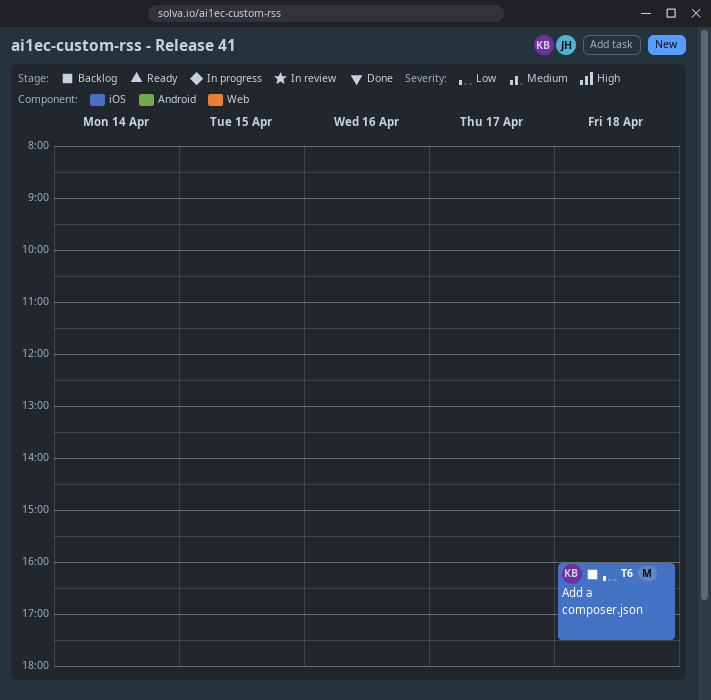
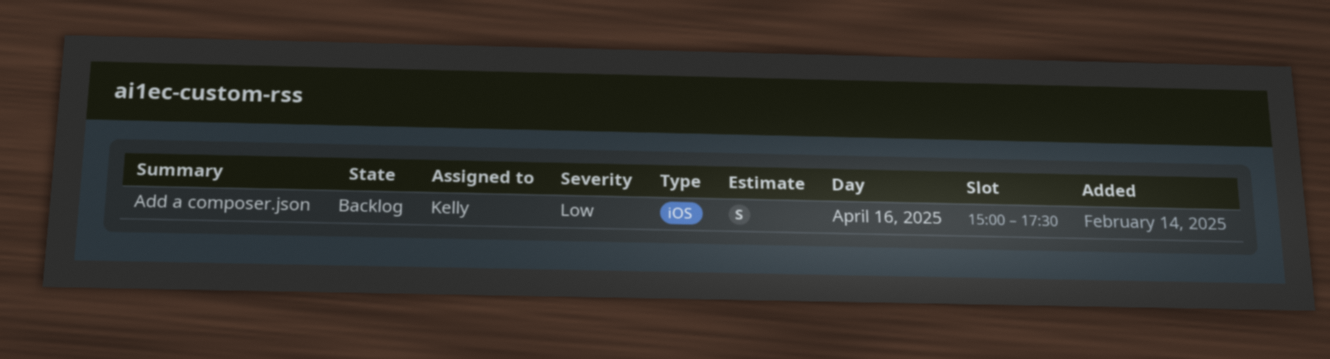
Add a composer.json, estimate: M -> S
Add a composer.json, day: Apr 18 -> Apr 16
Add a composer.json, begins: 16:00 -> 15:00

